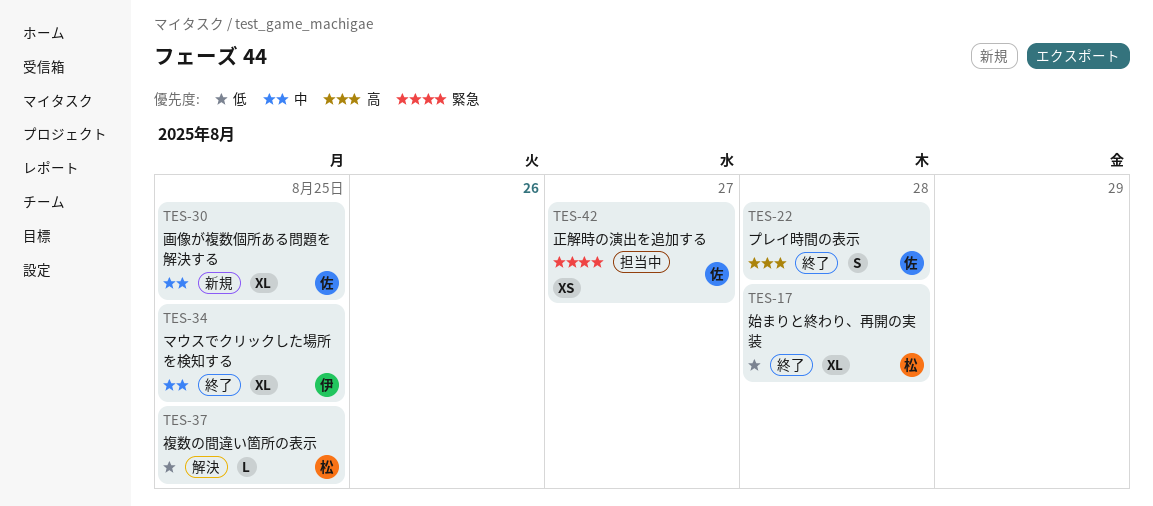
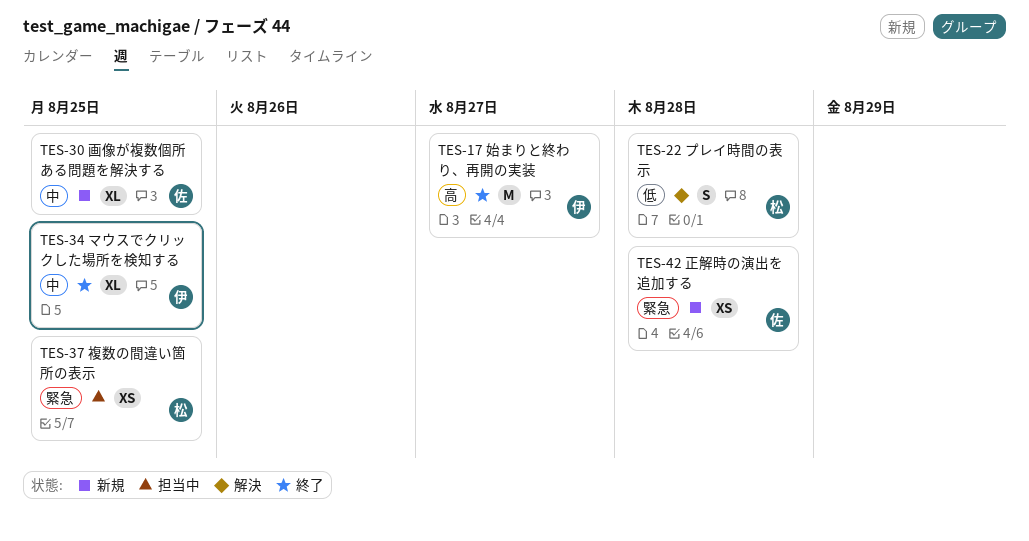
TES-17, owner: 松 -> 伊
TES-17, priority: 低 -> 高
TES-17, estimate: XL -> M
TES-17, due: Aug 28 -> Aug 27
TES-22, status: 終了 -> 解決
TES-22, owner: 佐 -> 松
TES-22, priority: 高 -> 低
TES-37, status: 解決 -> 担当中
TES-37, priority: 低 -> 緊急
TES-37, estimate: L -> XS
TES-42, status: 担当中 -> 新規
TES-42, due: Aug 27 -> Aug 28

